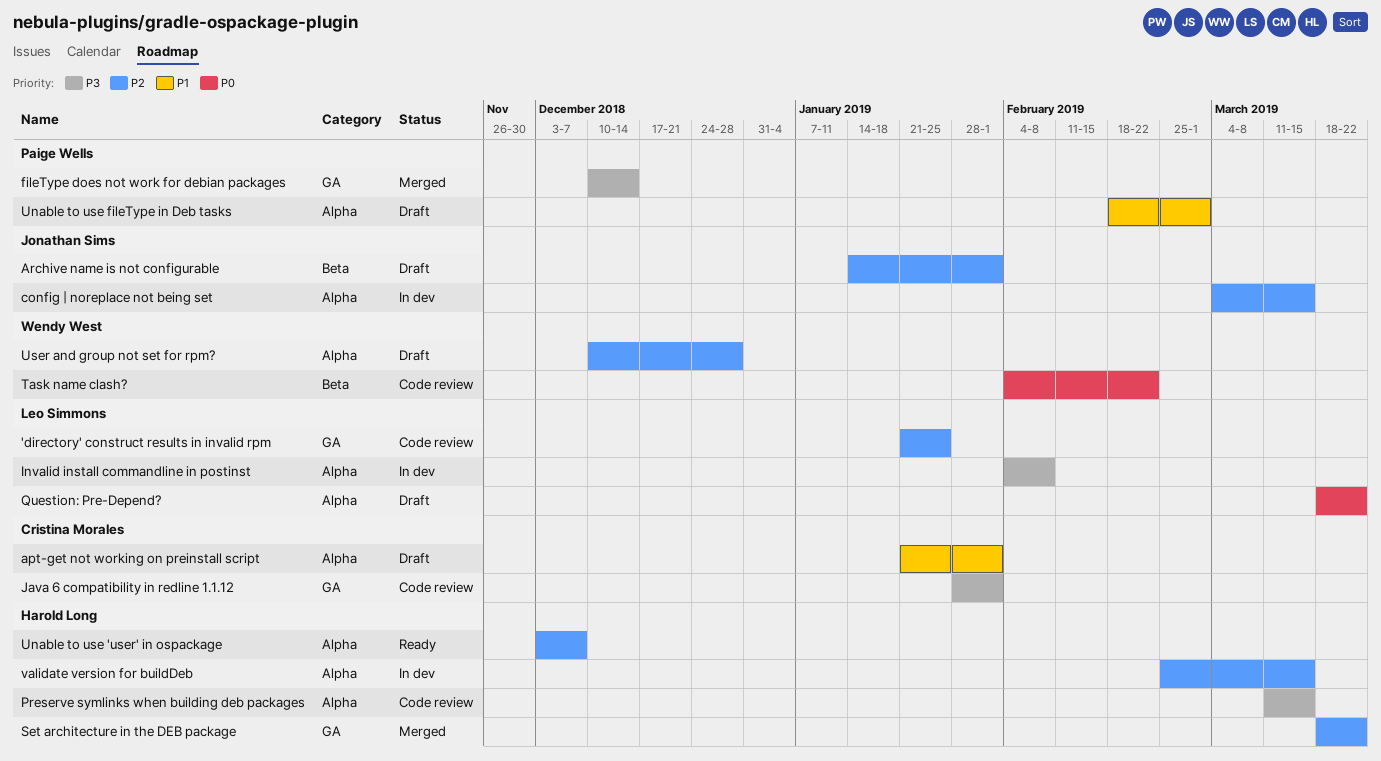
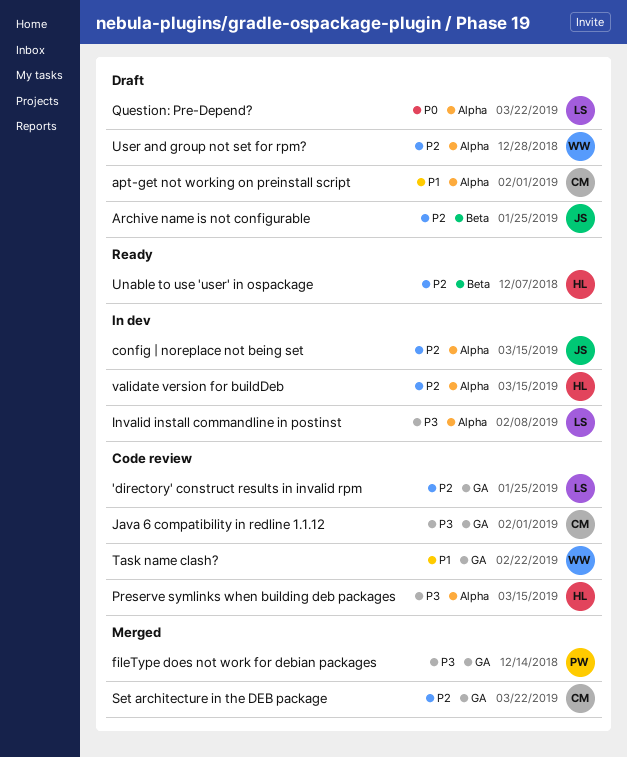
Archive name is not configurable, due: Feb 1 -> Jan 25
Set architecture in the DEB package, owner: Harold Long -> Cristina Morales
Task name clash?, priority: P0 -> P1
Task name clash?, label: Beta -> GA
Unable to use 'user' in ospackage, label: Alpha -> Beta
Unable to use fileType in Deb tasks: present -> none

